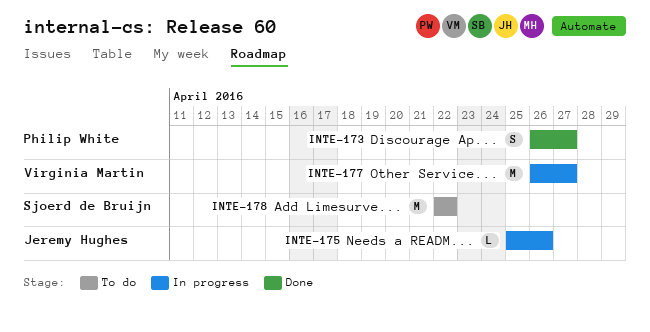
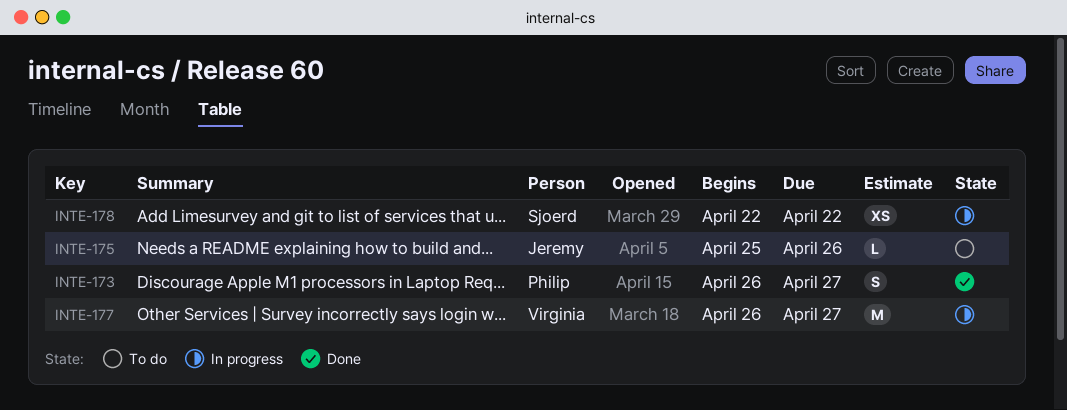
INTE-175, status: In progress -> To do
INTE-178, status: To do -> In progress
INTE-178, estimate: M -> XS

